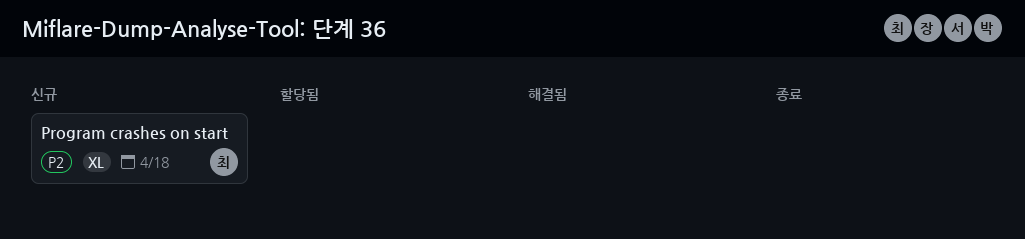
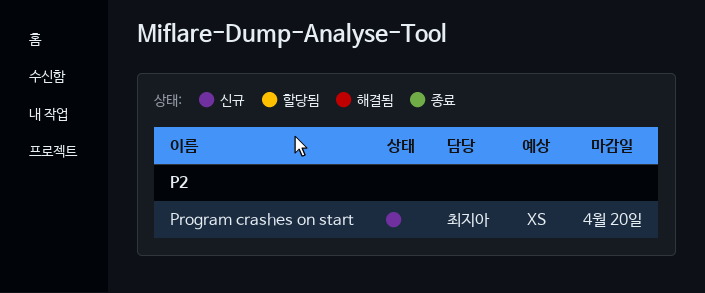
Program crashes on start, estimate: XL -> XS
Program crashes on start, due: Apr 18 -> Apr 20

